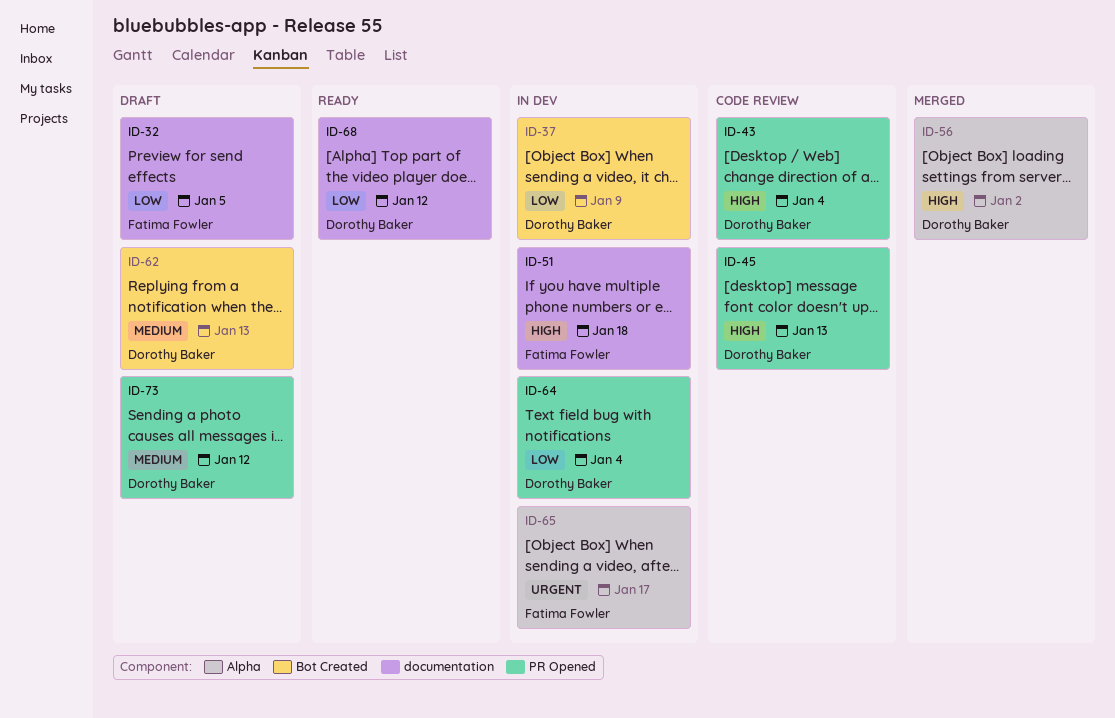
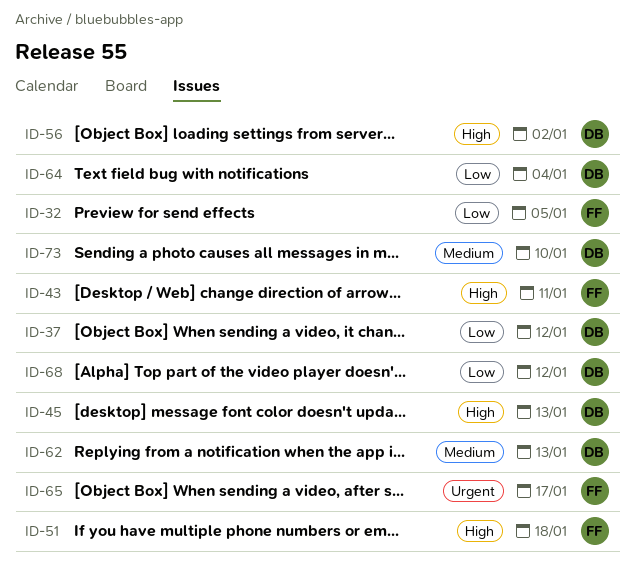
ID-37, due: Jan 9 -> Jan 12
ID-43, owner: Dorothy Baker -> Fatima Fowler
ID-43, due: Jan 4 -> Jan 11
ID-73, due: Jan 12 -> Jan 10

